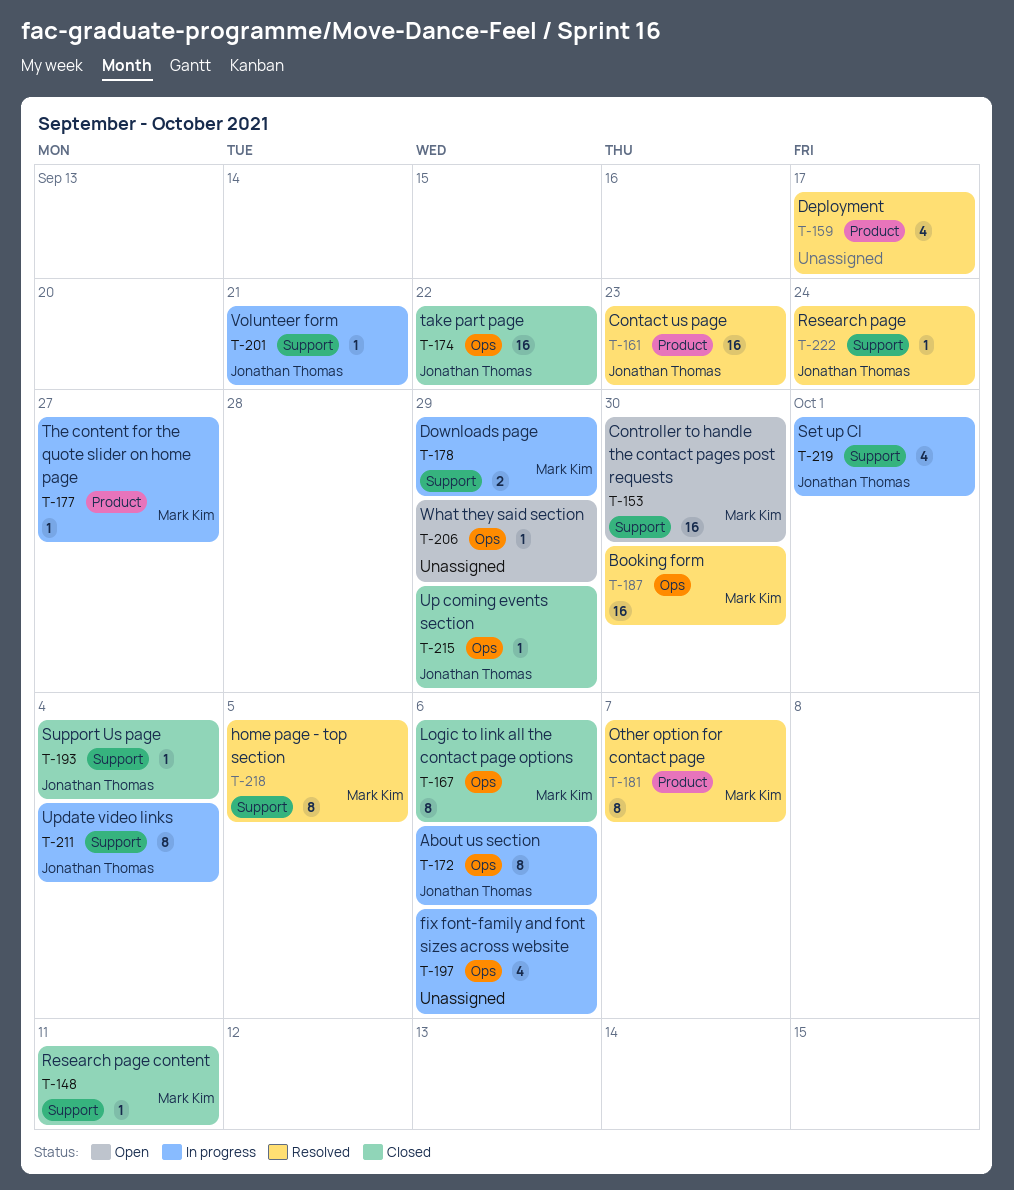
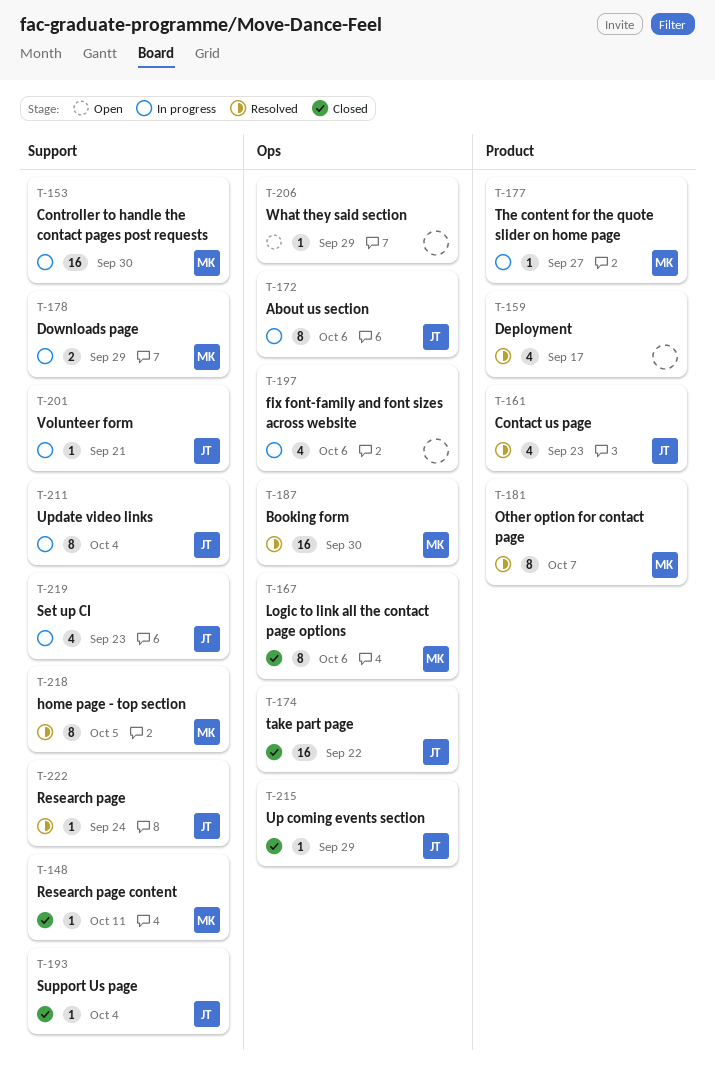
T-153, status: Open -> In progress
T-161, estimate: 16 -> 4
T-219, due: Oct 1 -> Sep 23

